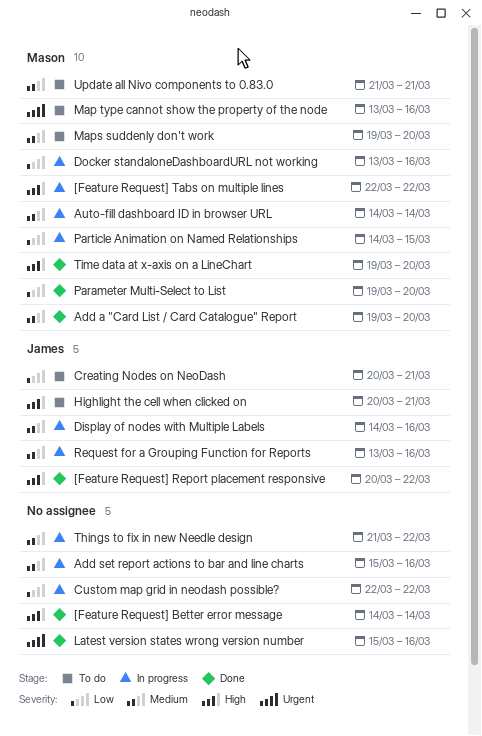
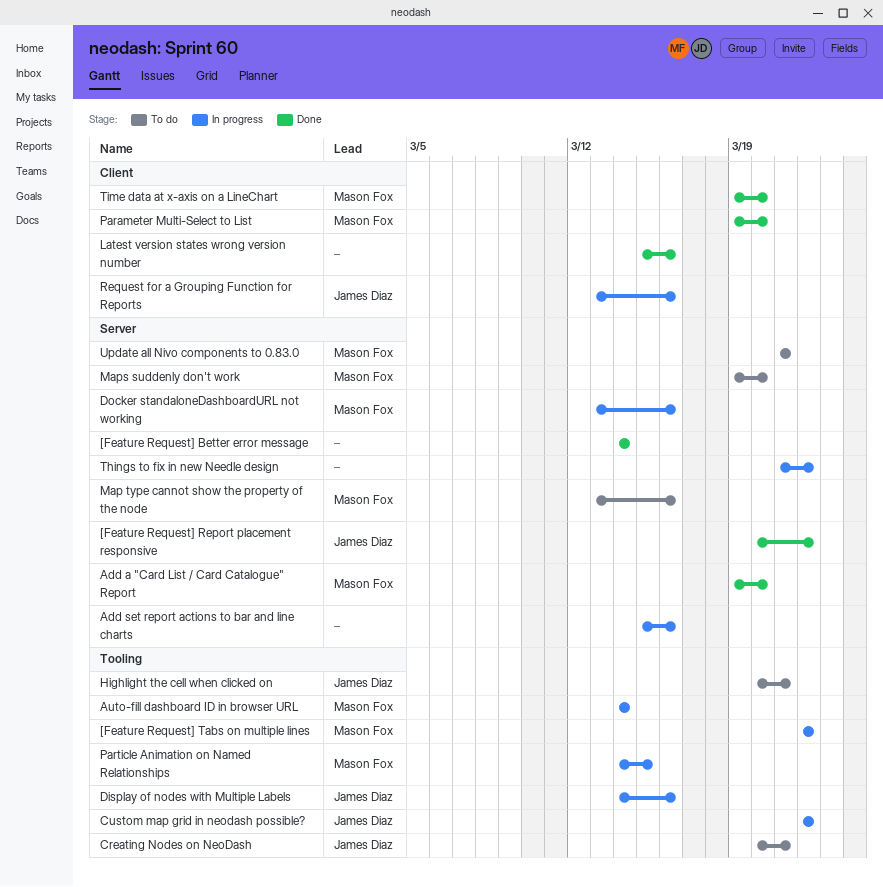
Custom map grid in neodash possible?, owner: none -> James Diaz

